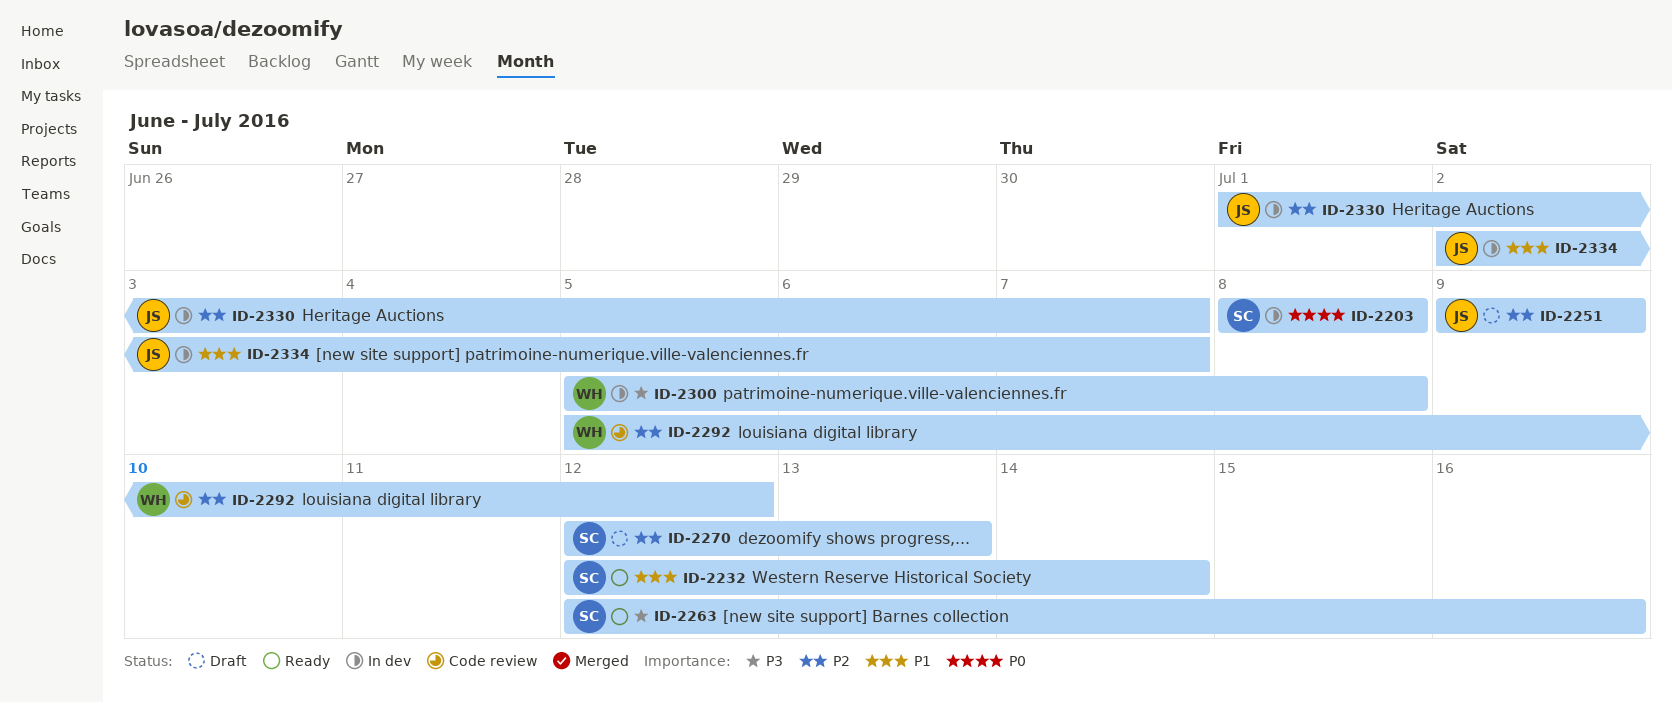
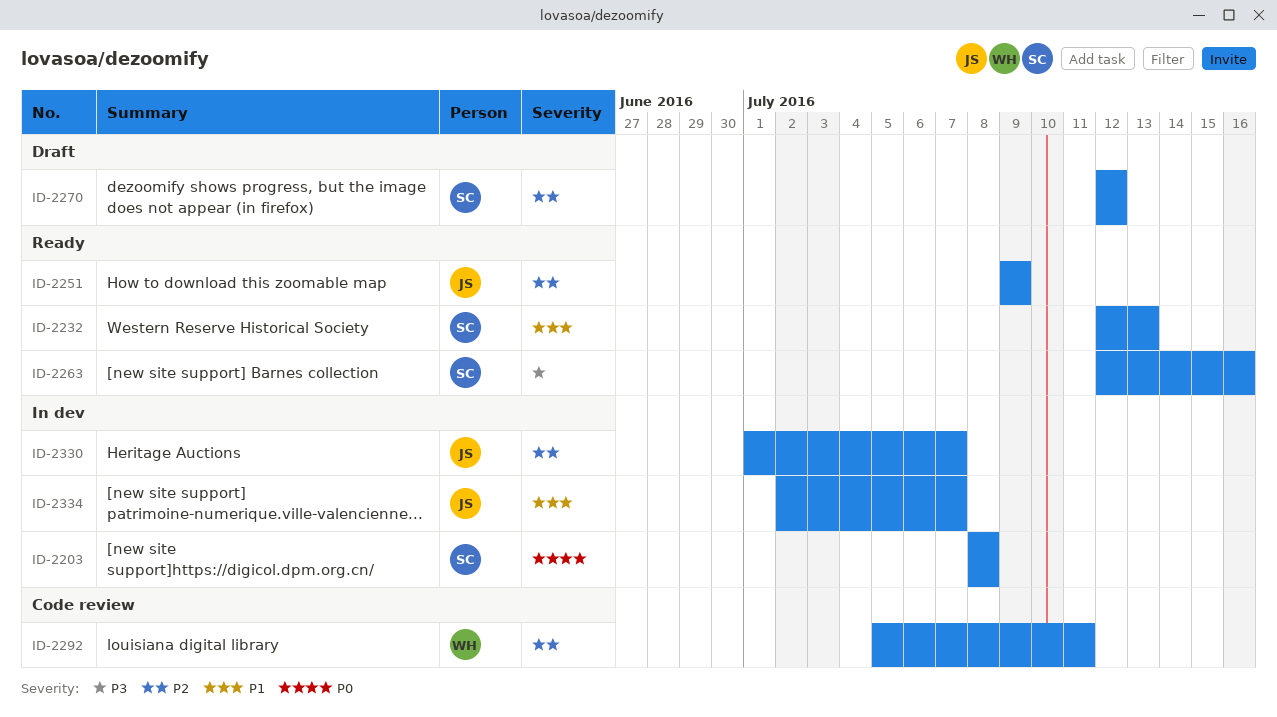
ID-2232, due: Jul 14 -> Jul 13
ID-2251, status: Draft -> Ready
ID-2270, due: Jul 13 -> Jul 12
ID-2292, due: Jul 12 -> Jul 11
ID-2300: present -> none

